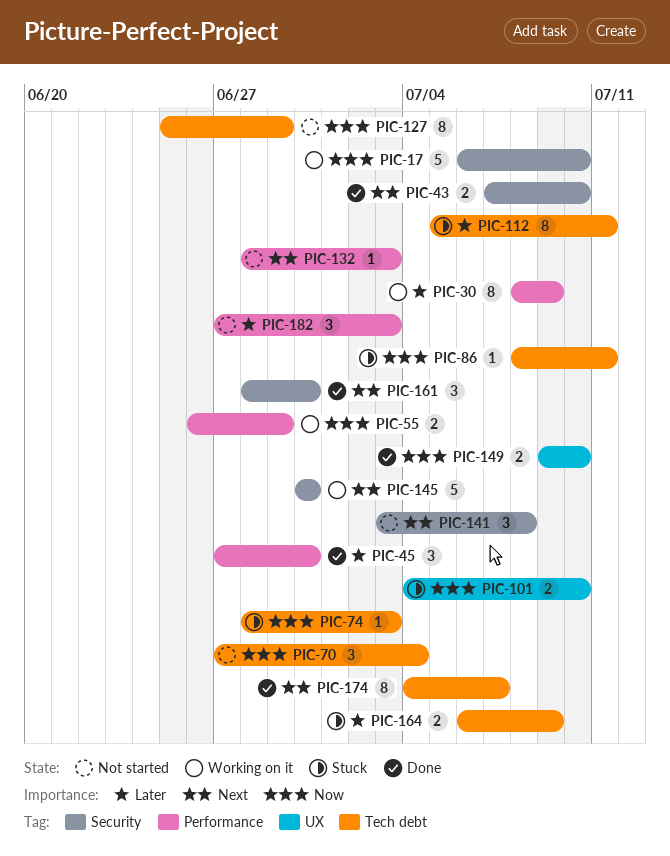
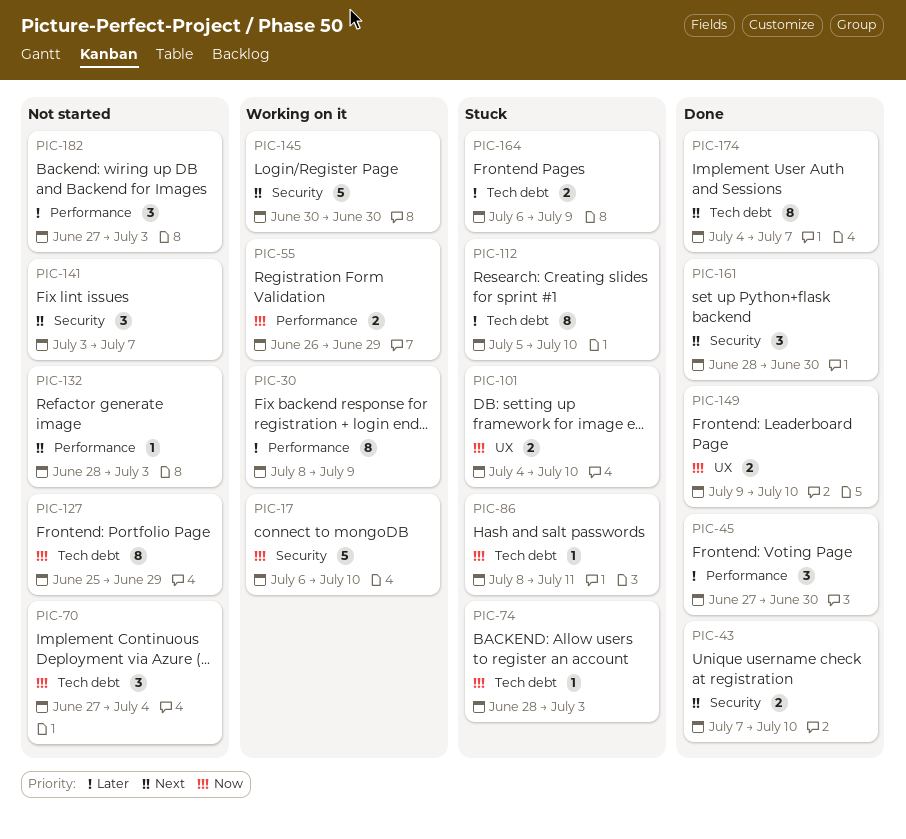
PIC-112, due: Jul 11 -> Jul 10
PIC-141, due: Jul 8 -> Jul 7

